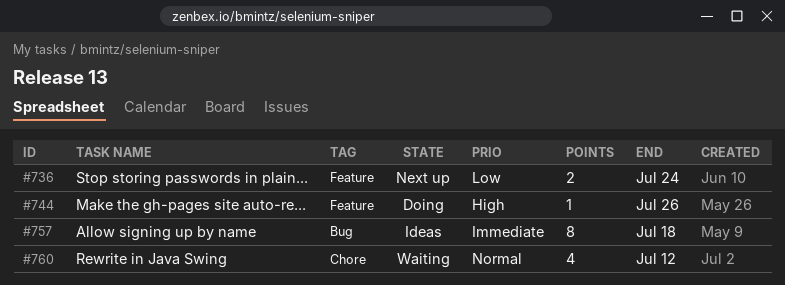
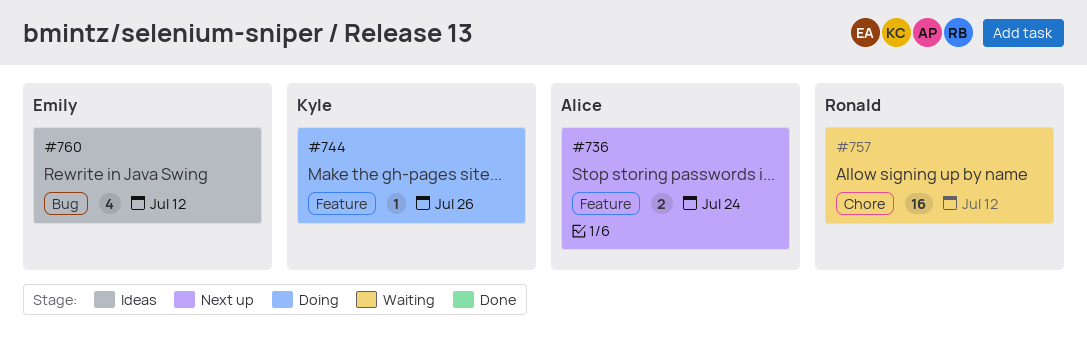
#757, status: Ideas -> Waiting
#757, label: Bug -> Chore
#757, estimate: 8 -> 16
#757, due: Jul 18 -> Jul 12
#760, status: Waiting -> Ideas
#760, label: Chore -> Bug

